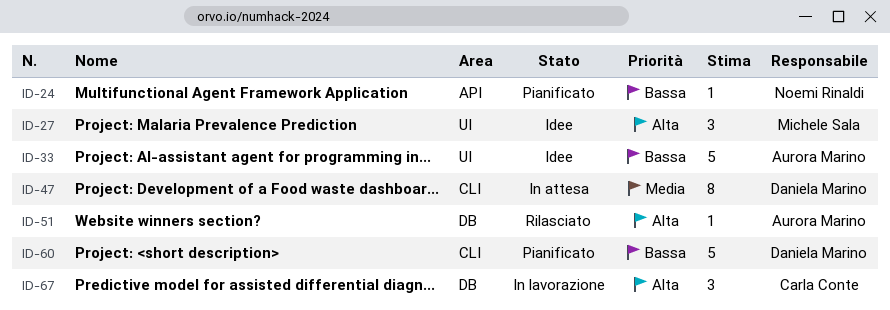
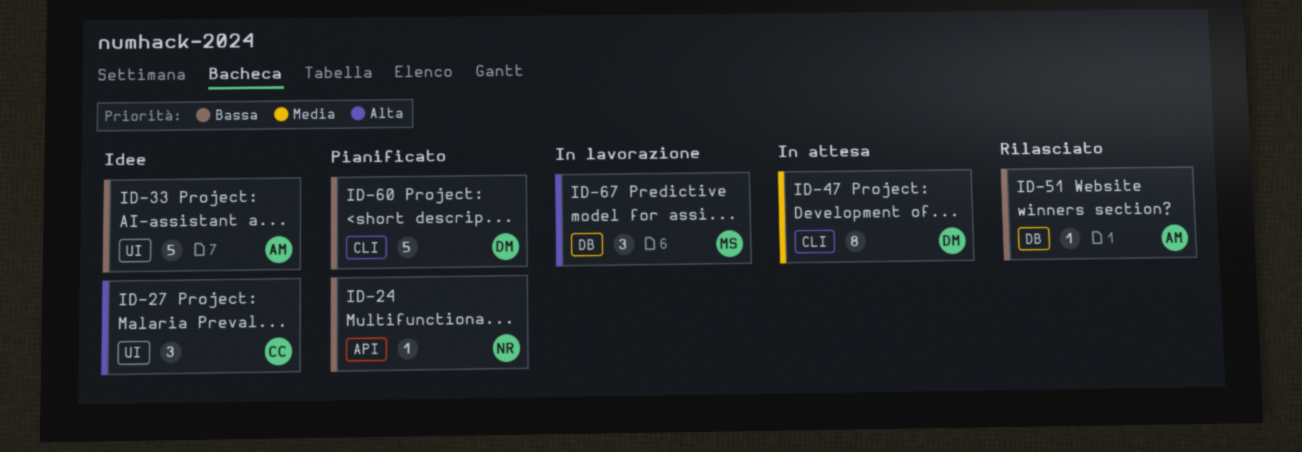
ID-27, owner: Michele Sala -> Carla Conte
ID-51, priority: Alta -> Bassa
ID-67, owner: Carla Conte -> Michele Sala

